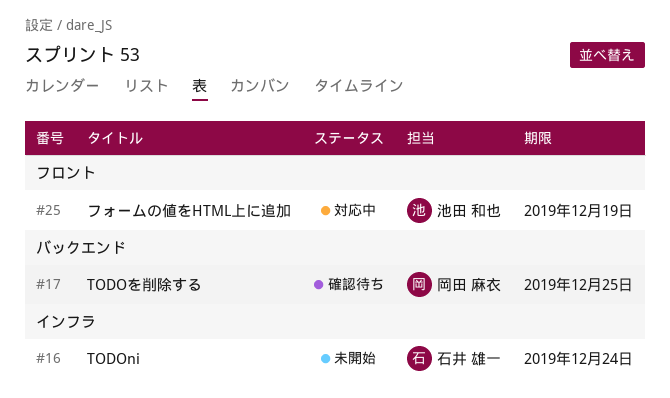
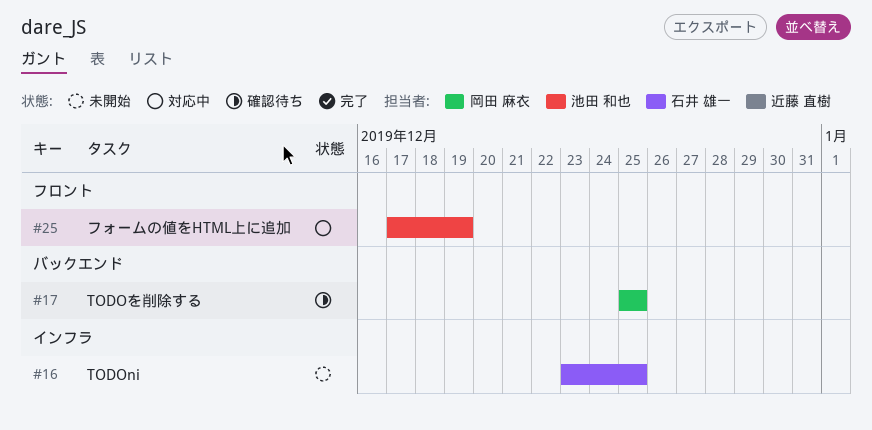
#16, due: Dec 24 -> Dec 25

